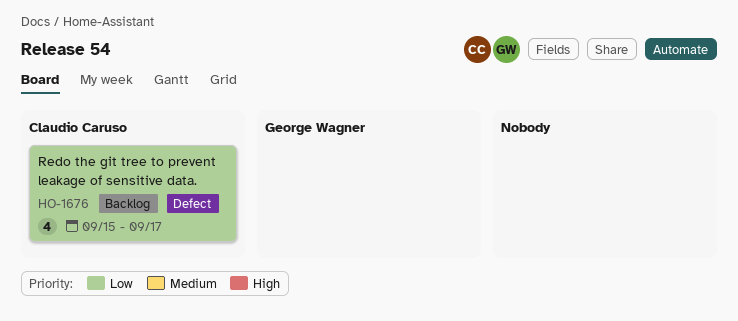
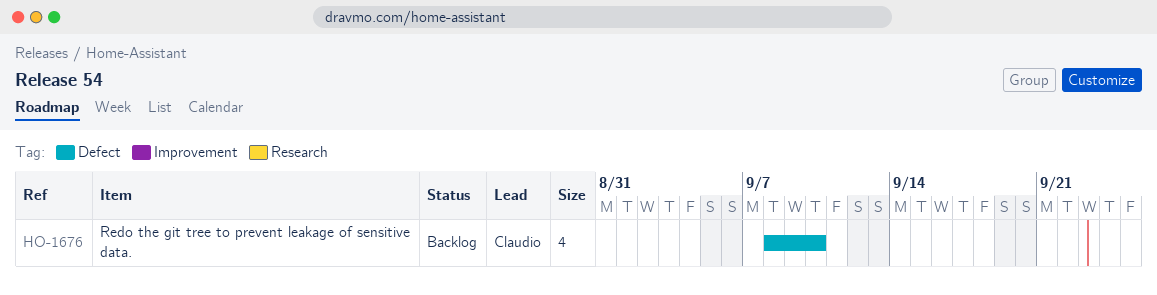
HO-1676, start: Sep 15 -> Sep 8
HO-1676, due: Sep 17 -> Sep 10

